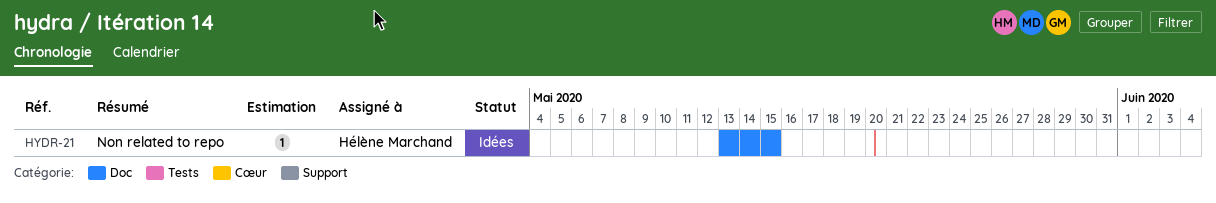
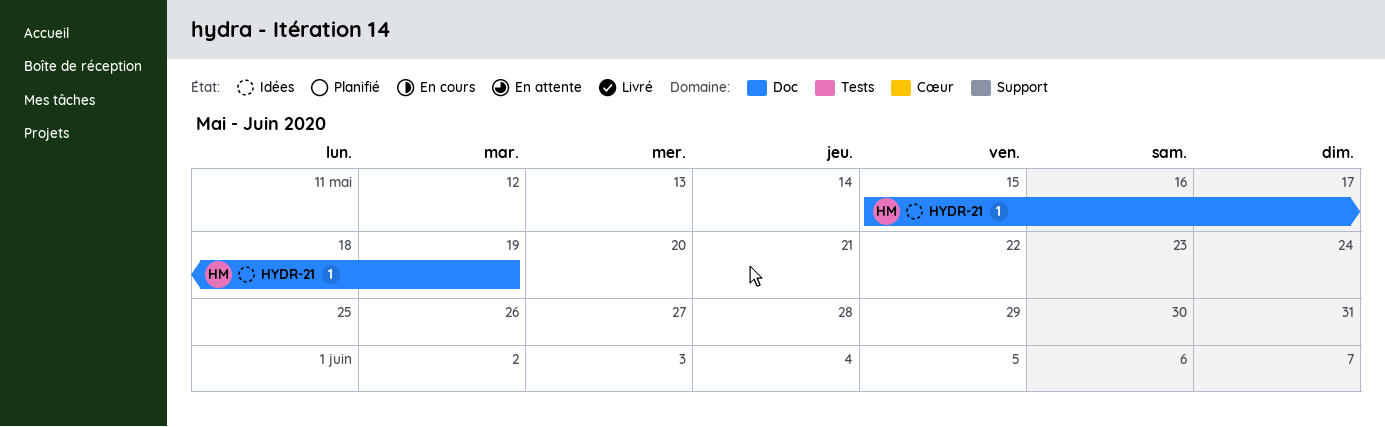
HYDR-21, start: May 13 -> May 15
HYDR-21, due: May 15 -> May 19

